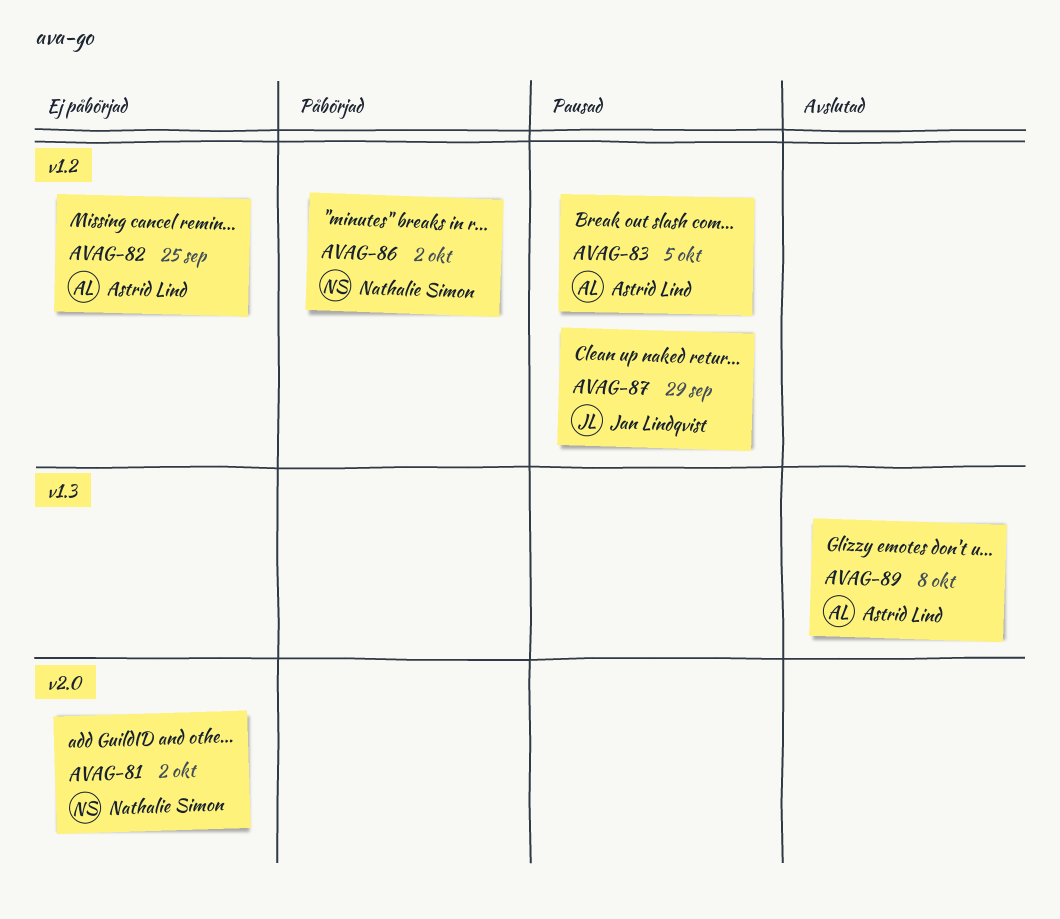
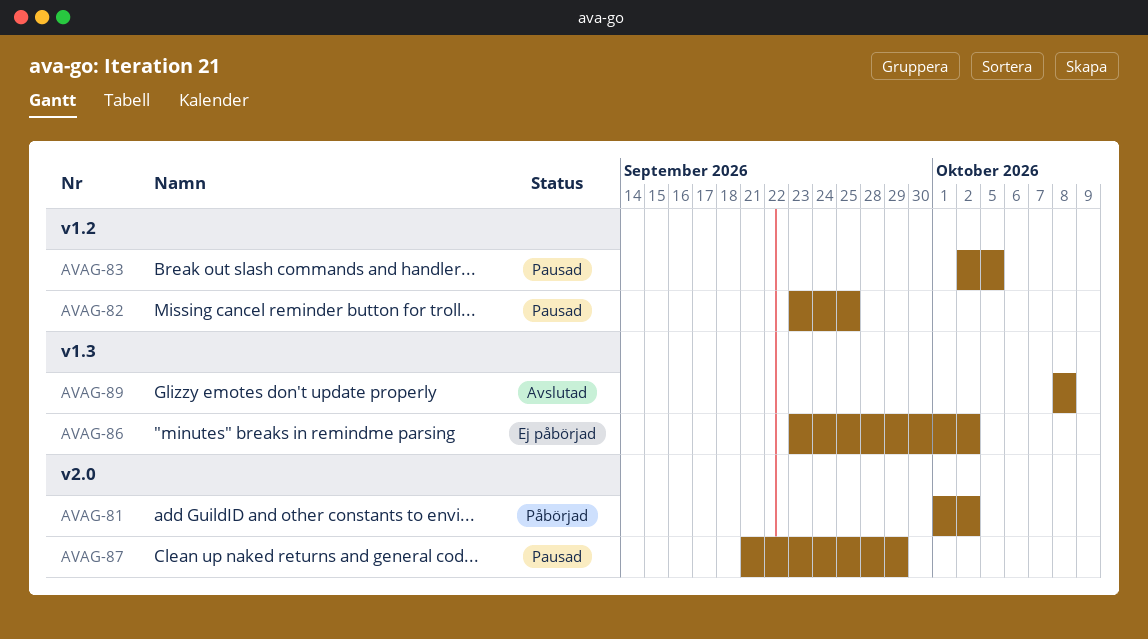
AVAG-81, status: Ej påbörjad -> Påbörjad
AVAG-82, status: Ej påbörjad -> Pausad
AVAG-86, status: Påbörjad -> Ej påbörjad
AVAG-86, label: v1.2 -> v1.3
AVAG-87, label: v1.2 -> v2.0

